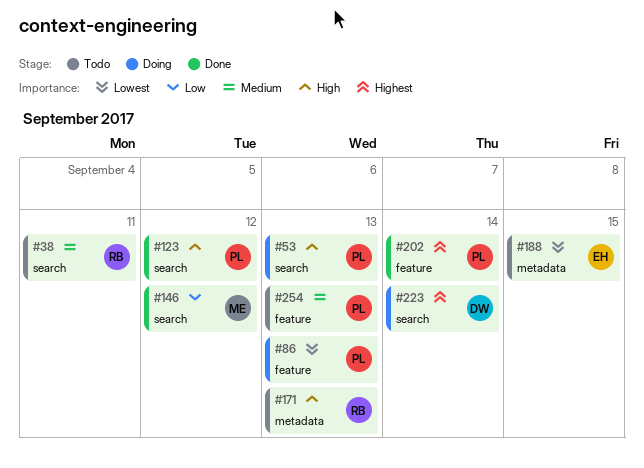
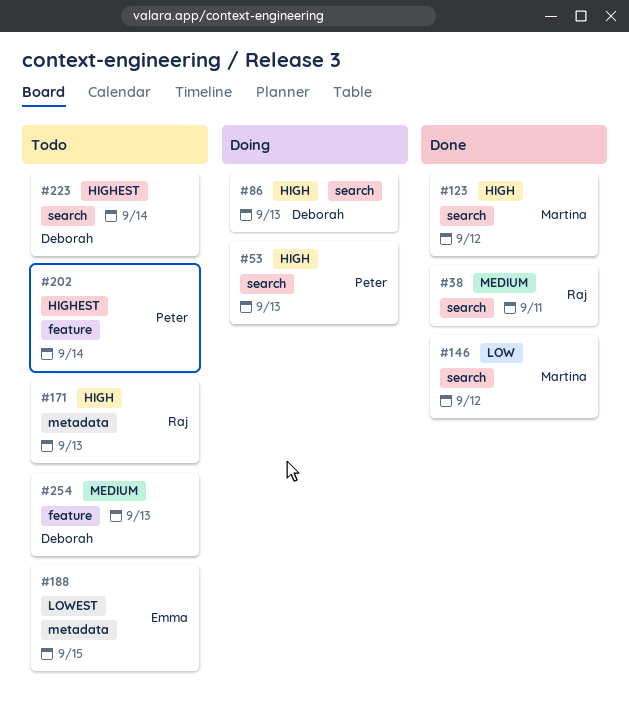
#38, status: Todo -> Done
#86, owner: Peter -> Deborah
#86, priority: Lowest -> High
#86, label: feature -> search
#123, owner: Peter -> Martina
#202, status: Done -> Todo
#223, status: Doing -> Todo
#254, owner: Peter -> Deborah

